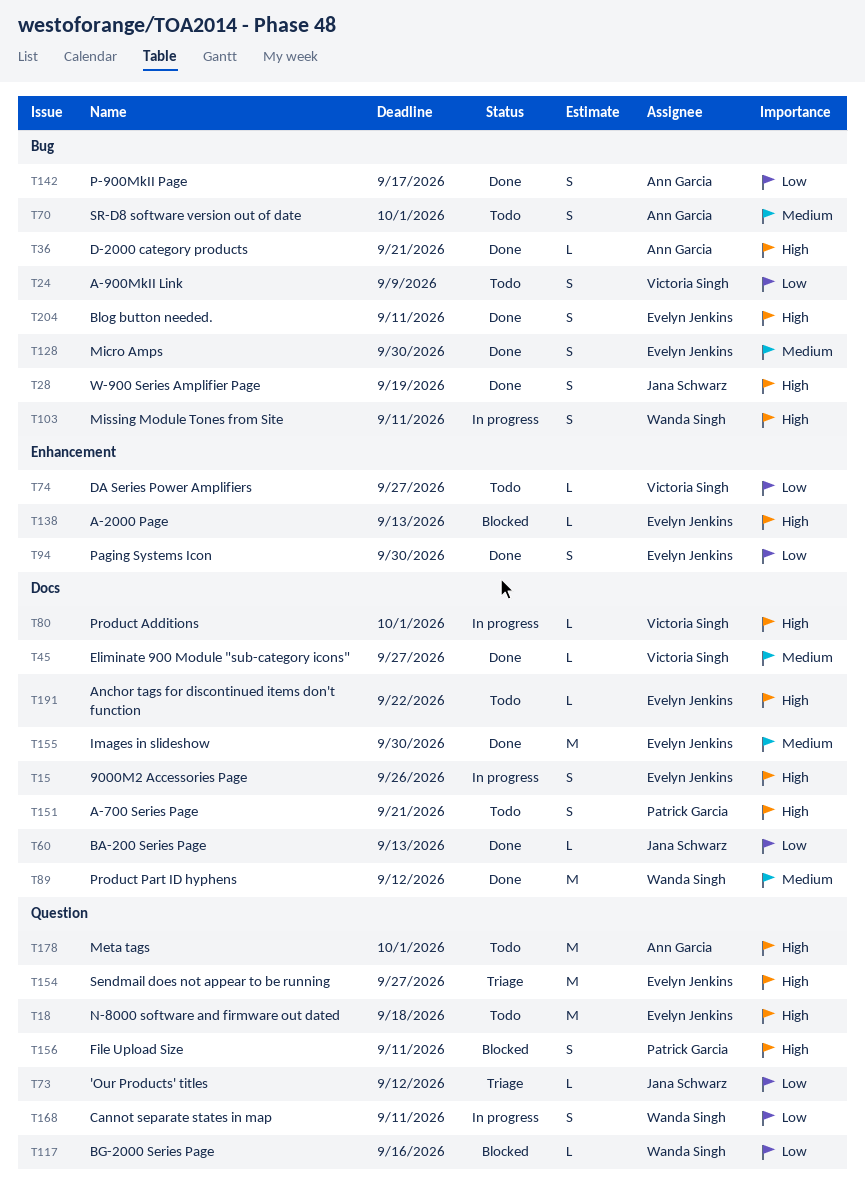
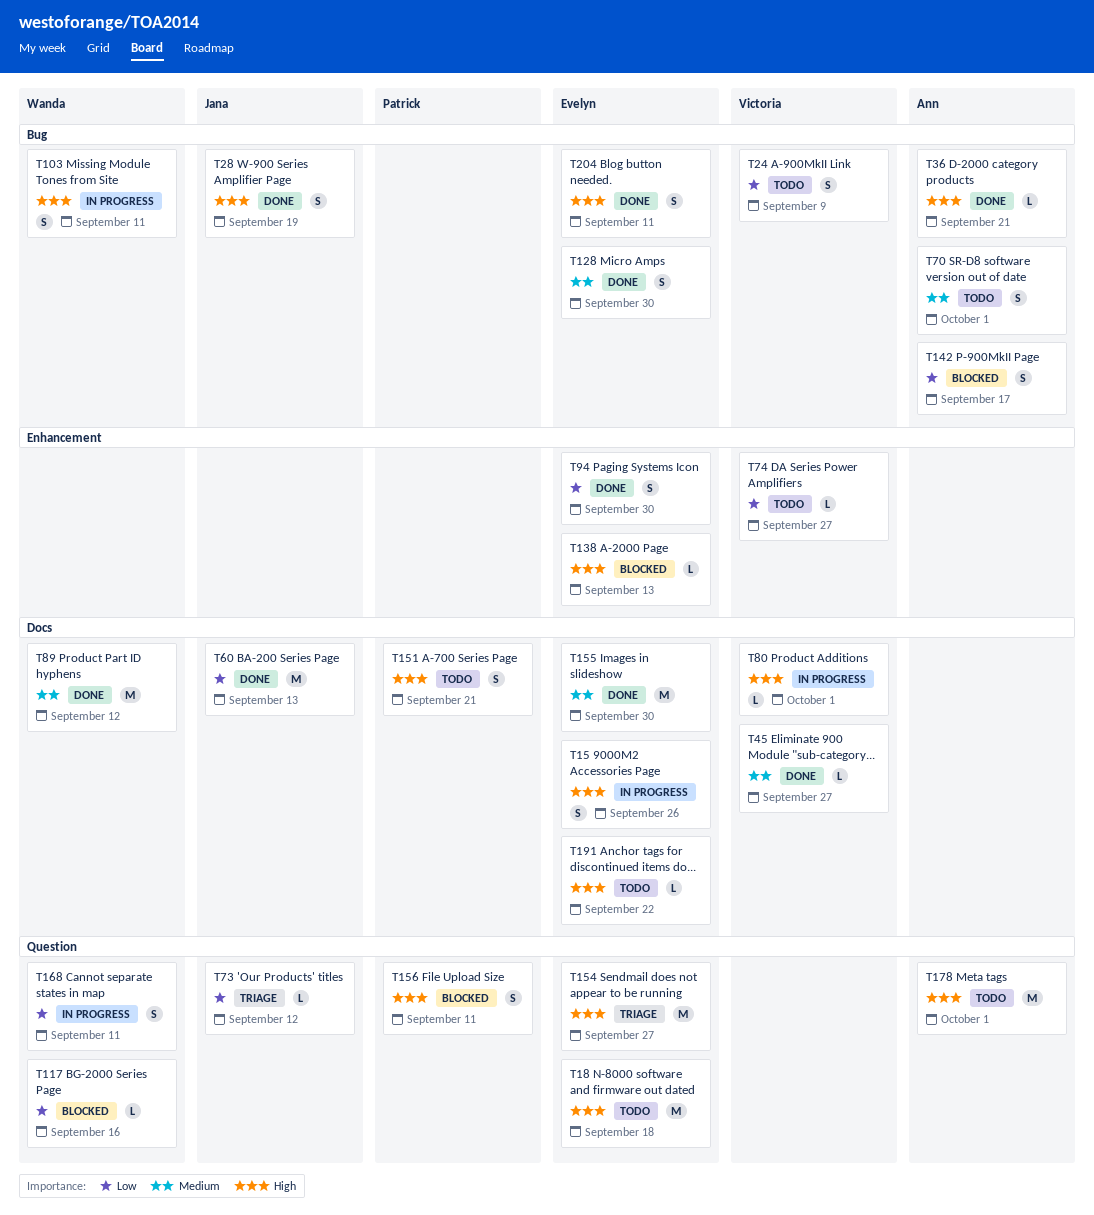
T60, estimate: L -> M
T142, status: Done -> Blocked

